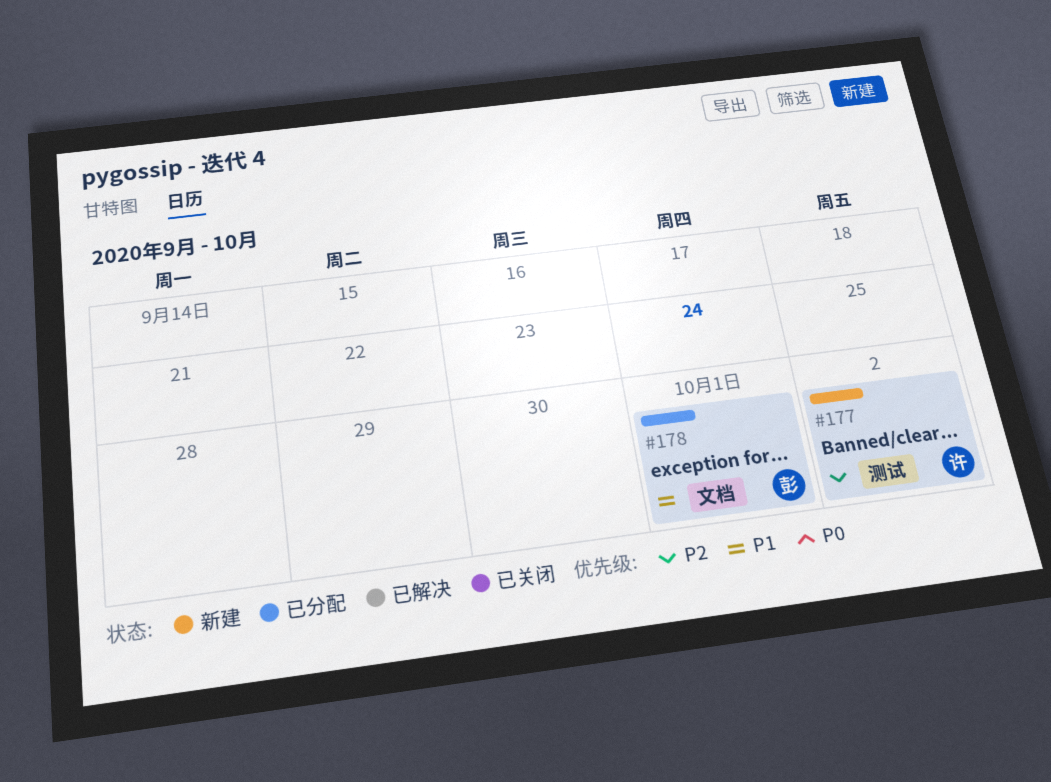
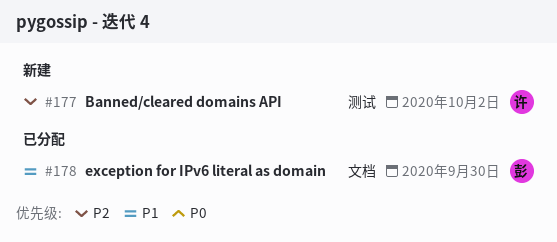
#178, due: Oct 1 -> Sep 30

